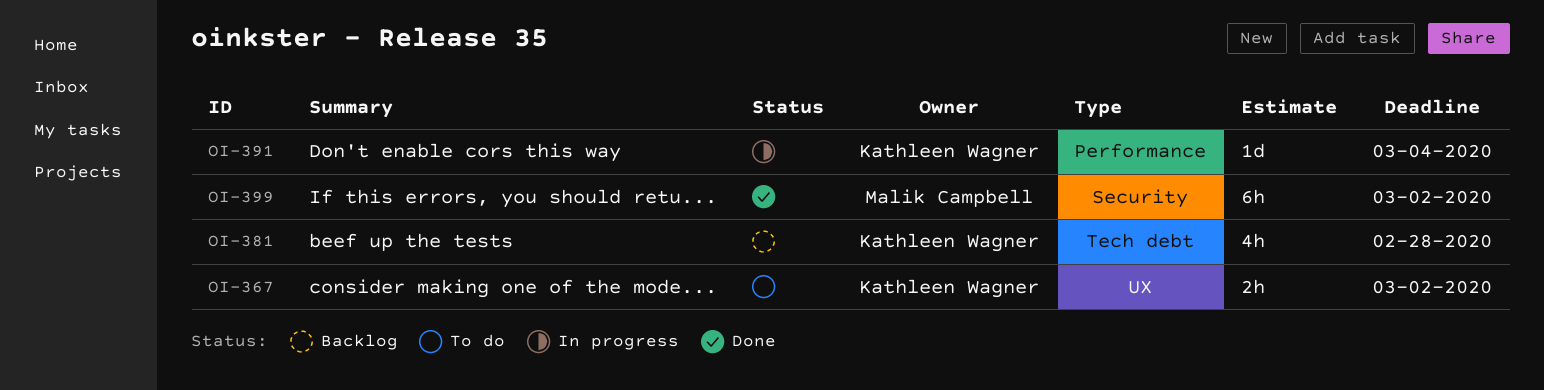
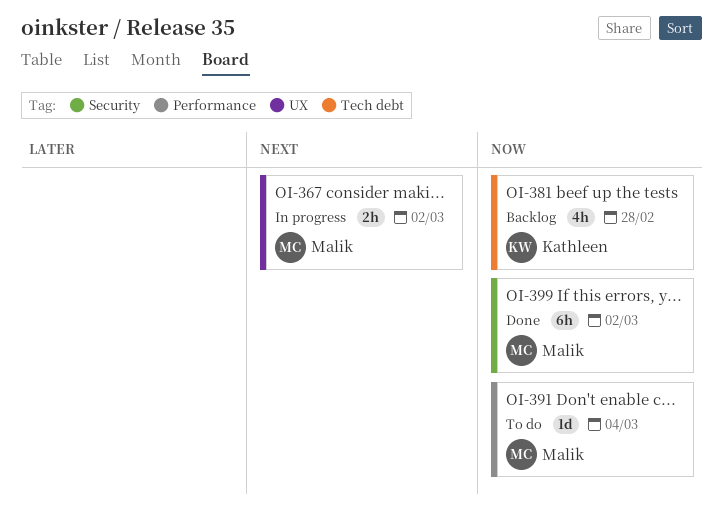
OI-367, status: To do -> In progress
OI-367, owner: Kathleen Wagner -> Malik Campbell
OI-391, status: In progress -> To do
OI-391, owner: Kathleen Wagner -> Malik Campbell

